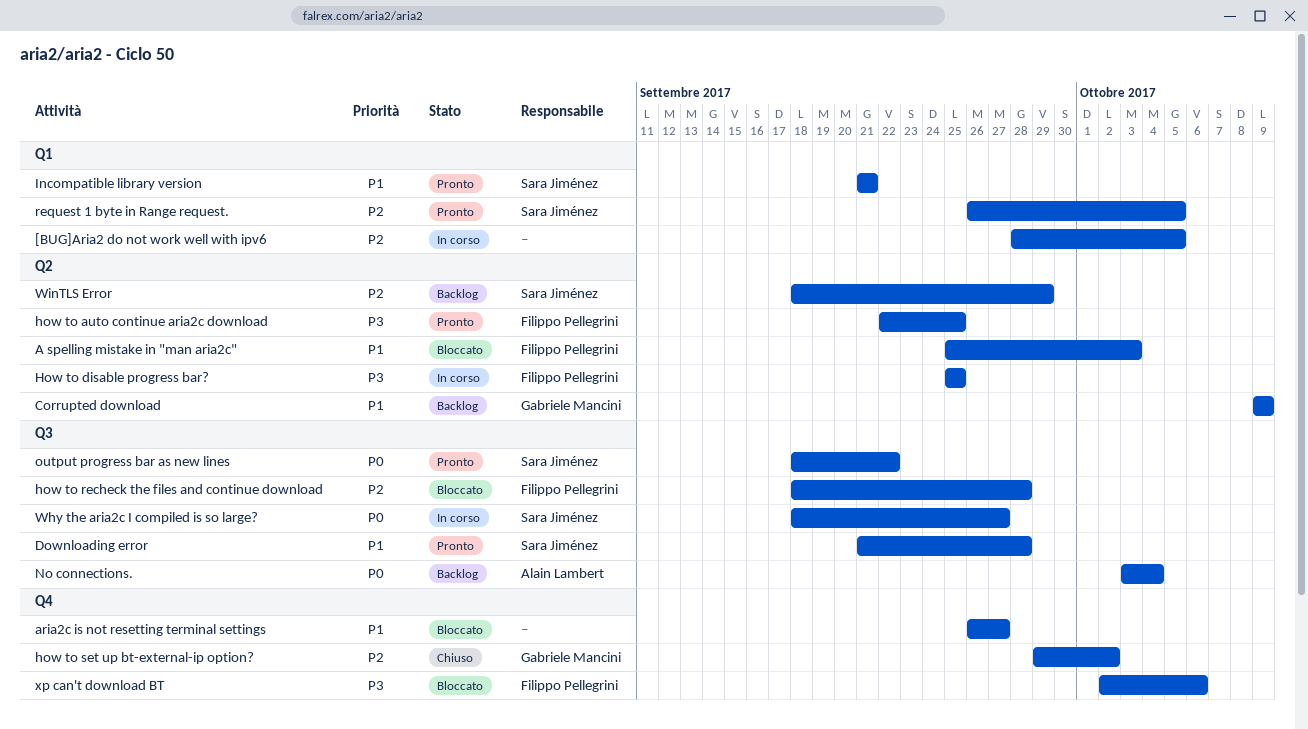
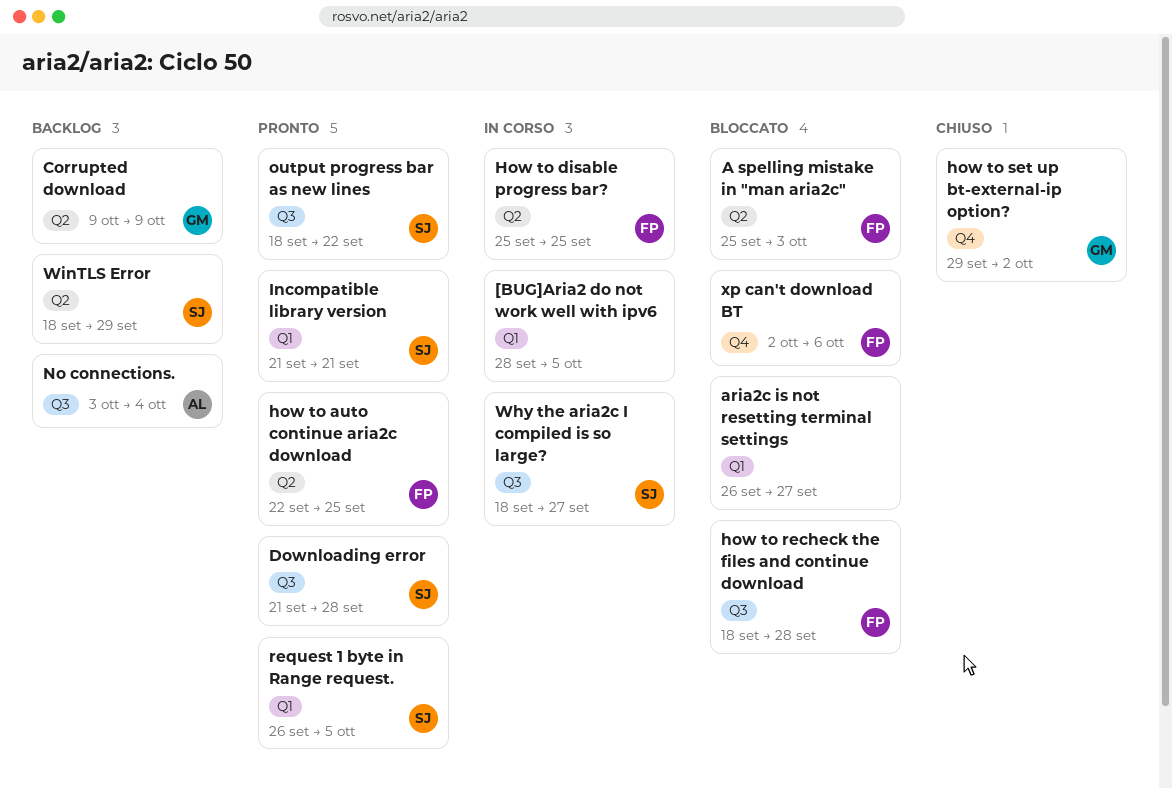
aria2c is not resetting terminal settings, label: Q4 -> Q1

